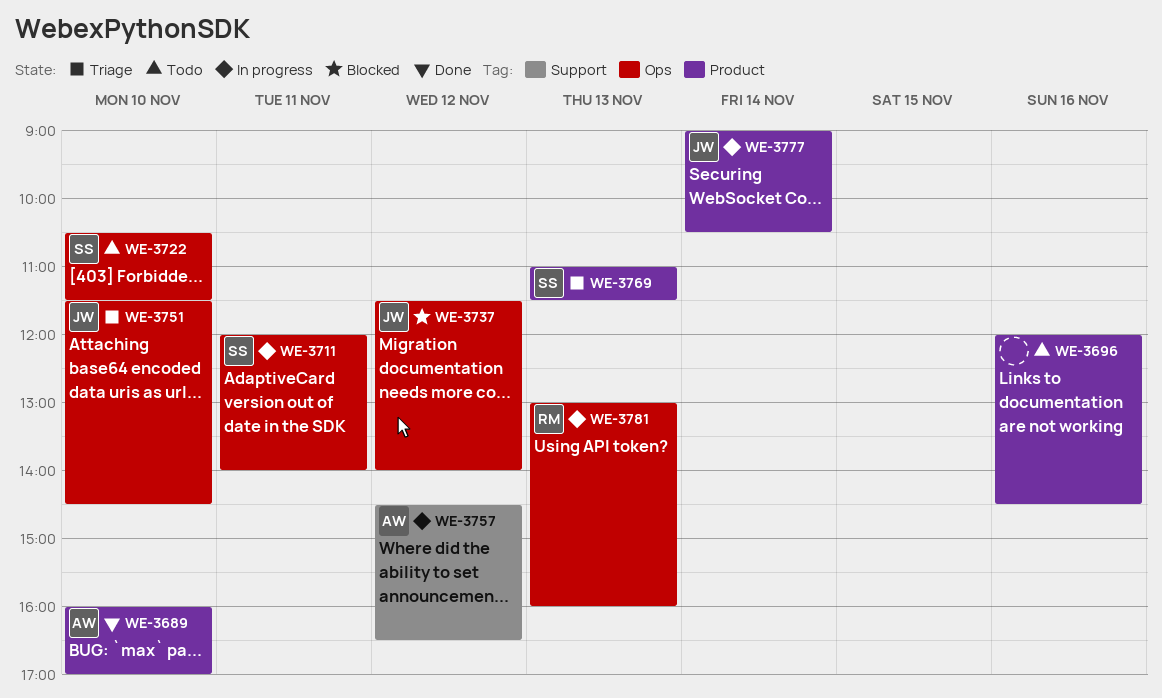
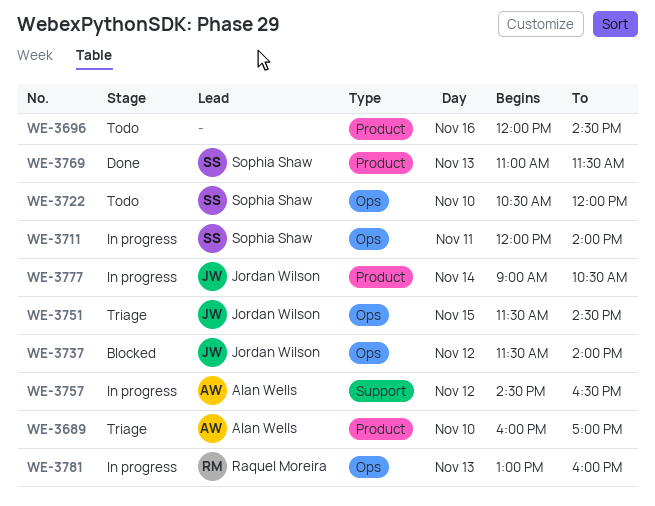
WE-3689, status: Done -> Triage
WE-3722, ends: 11:30 -> 12:00
WE-3751, day: Nov 10 -> Nov 15
WE-3769, status: Triage -> Done

